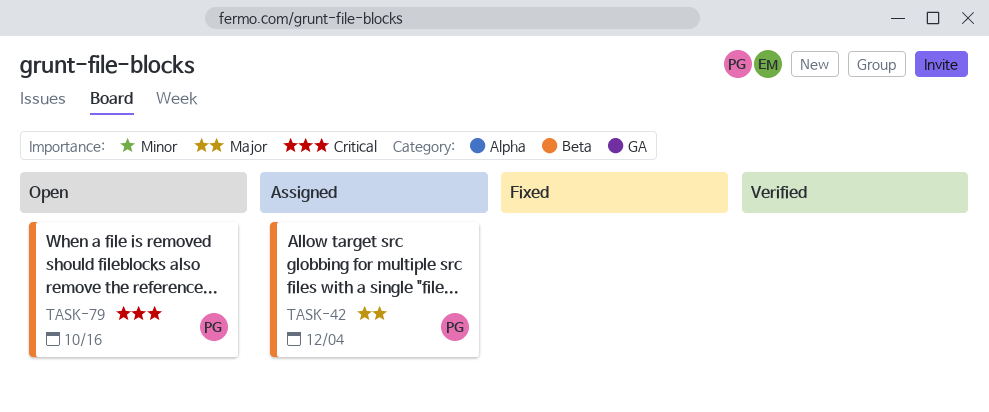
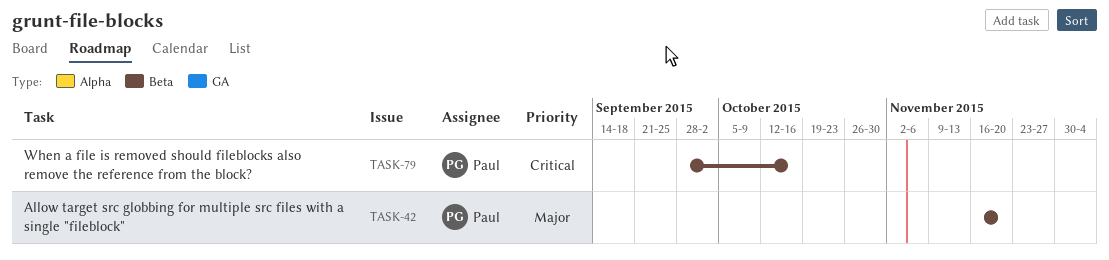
TASK-42, due: Dec 4 -> Nov 20

